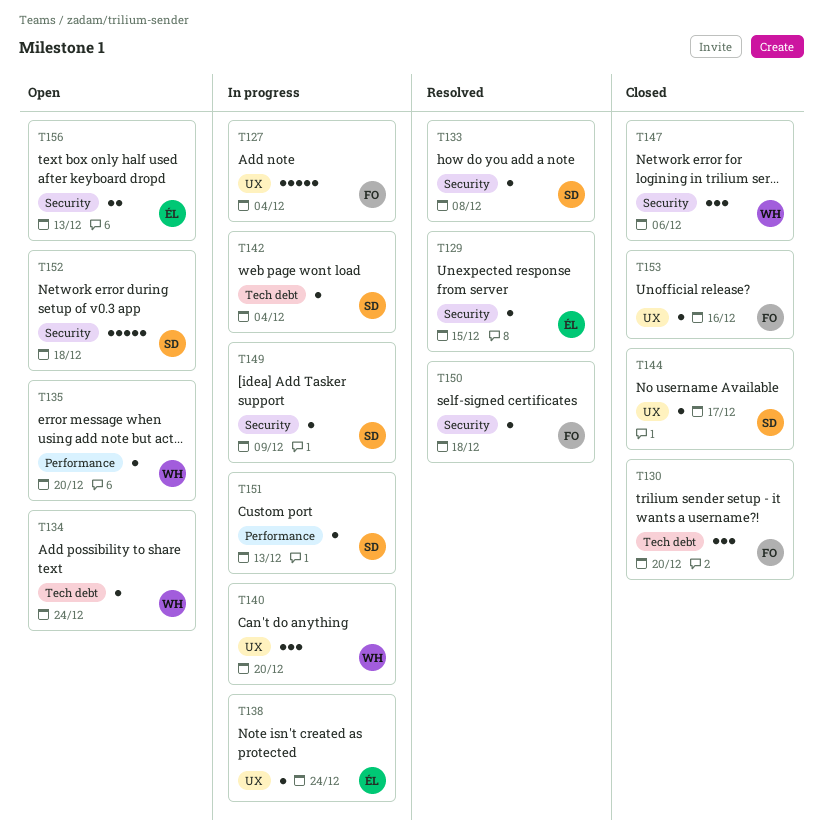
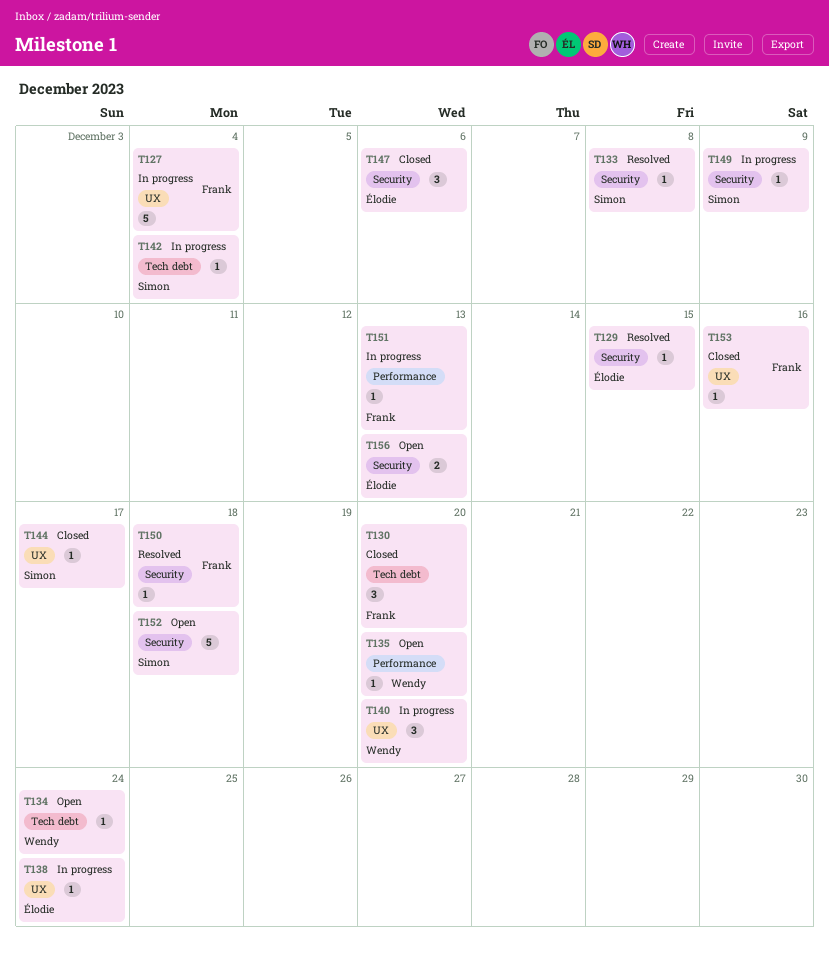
T147, owner: Wendy -> Élodie
T151, owner: Simon -> Frank

